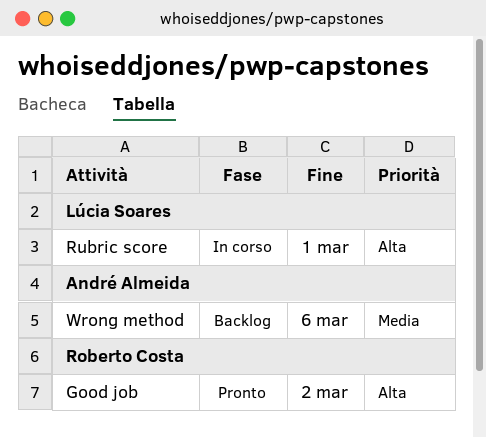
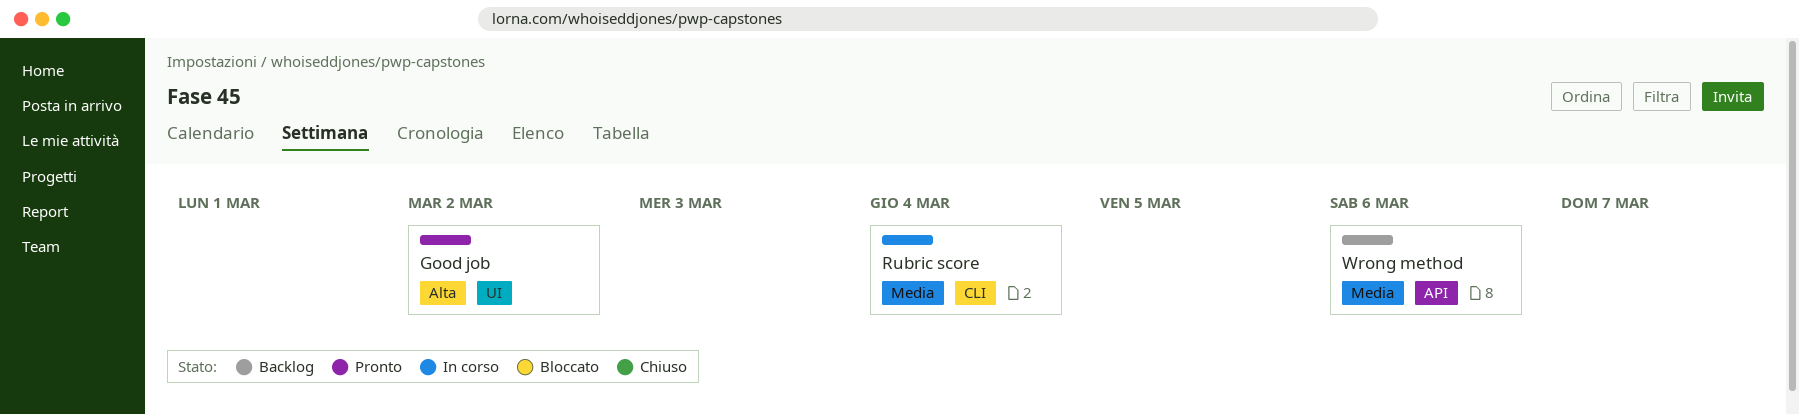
Rubric score, priority: Alta -> Media
Rubric score, due: Mar 1 -> Mar 4

